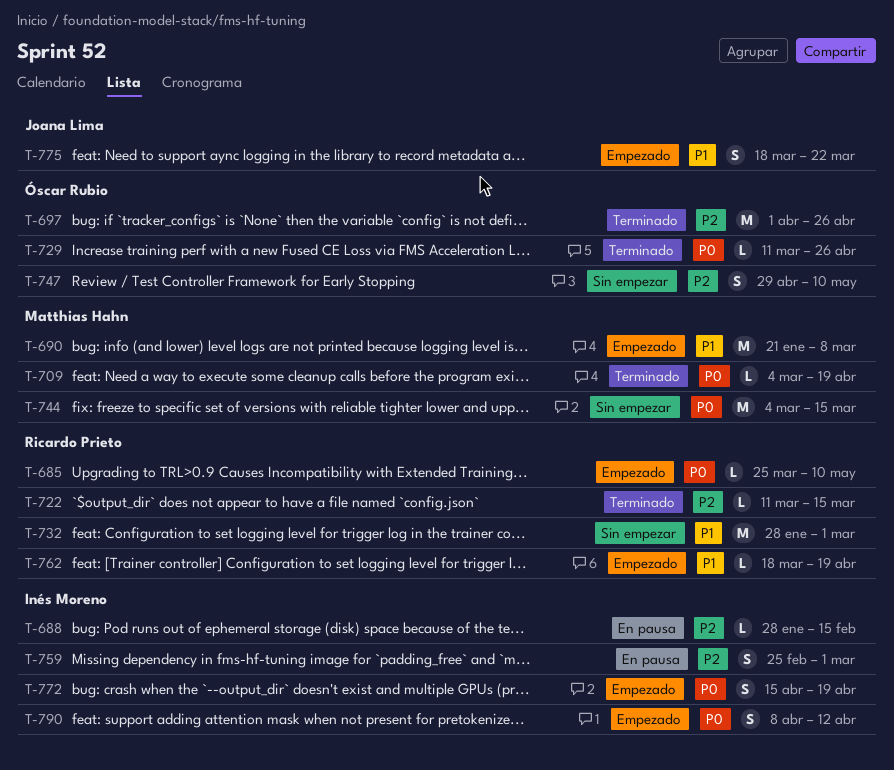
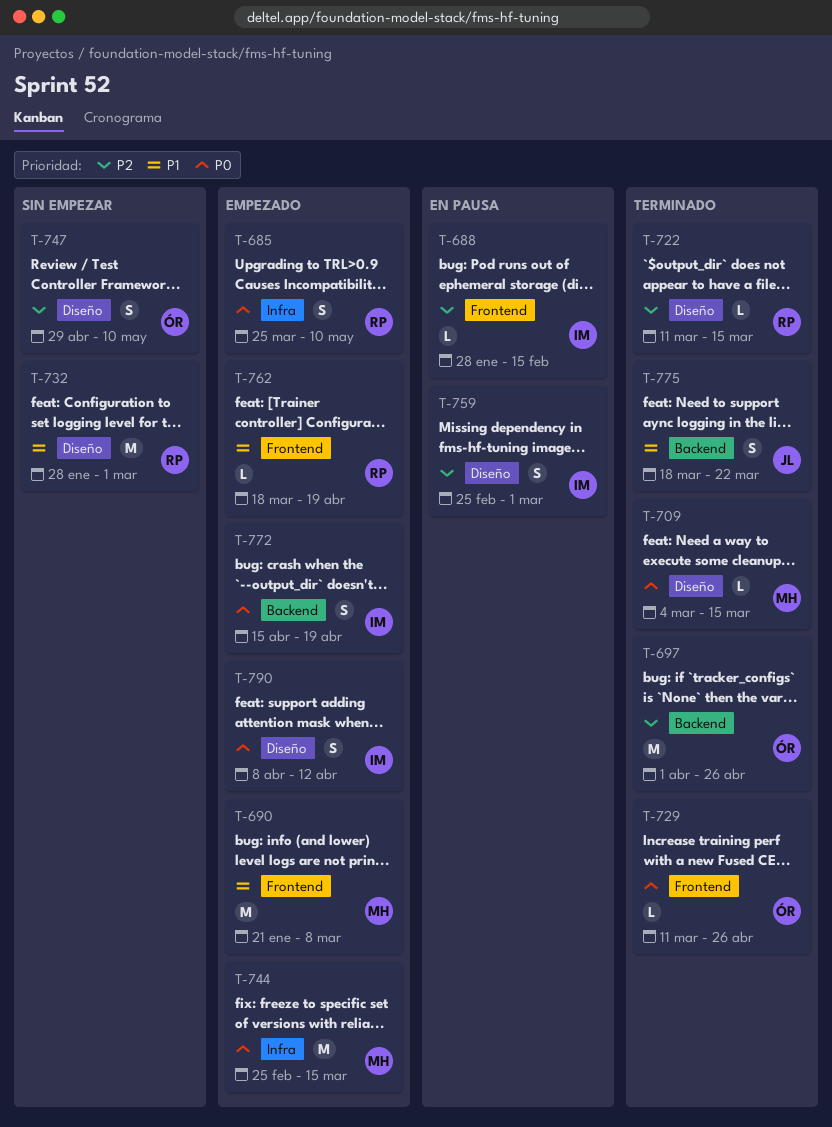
T-685, estimate: L -> S
T-709, due: Apr 19 -> Mar 15
T-744, status: Sin empezar -> Empezado
T-744, start: Mar 4 -> Feb 25
T-775, status: Empezado -> Terminado

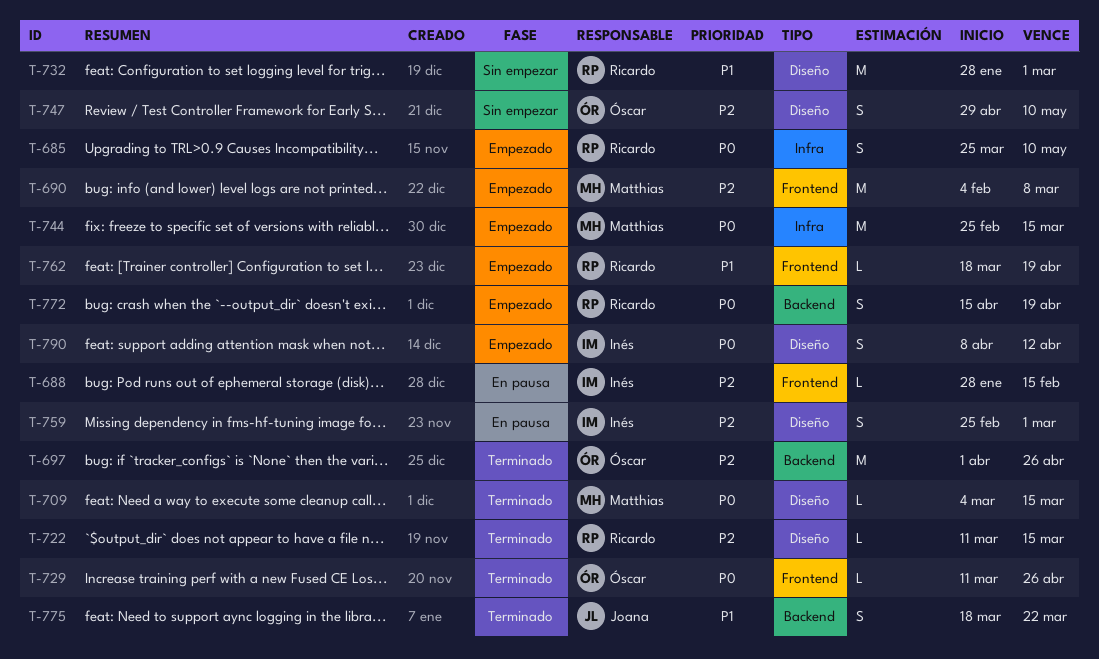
T-690, priority: P1 -> P2
T-690, start: Jan 21 -> Feb 4
T-772, owner: Inés -> Ricardo

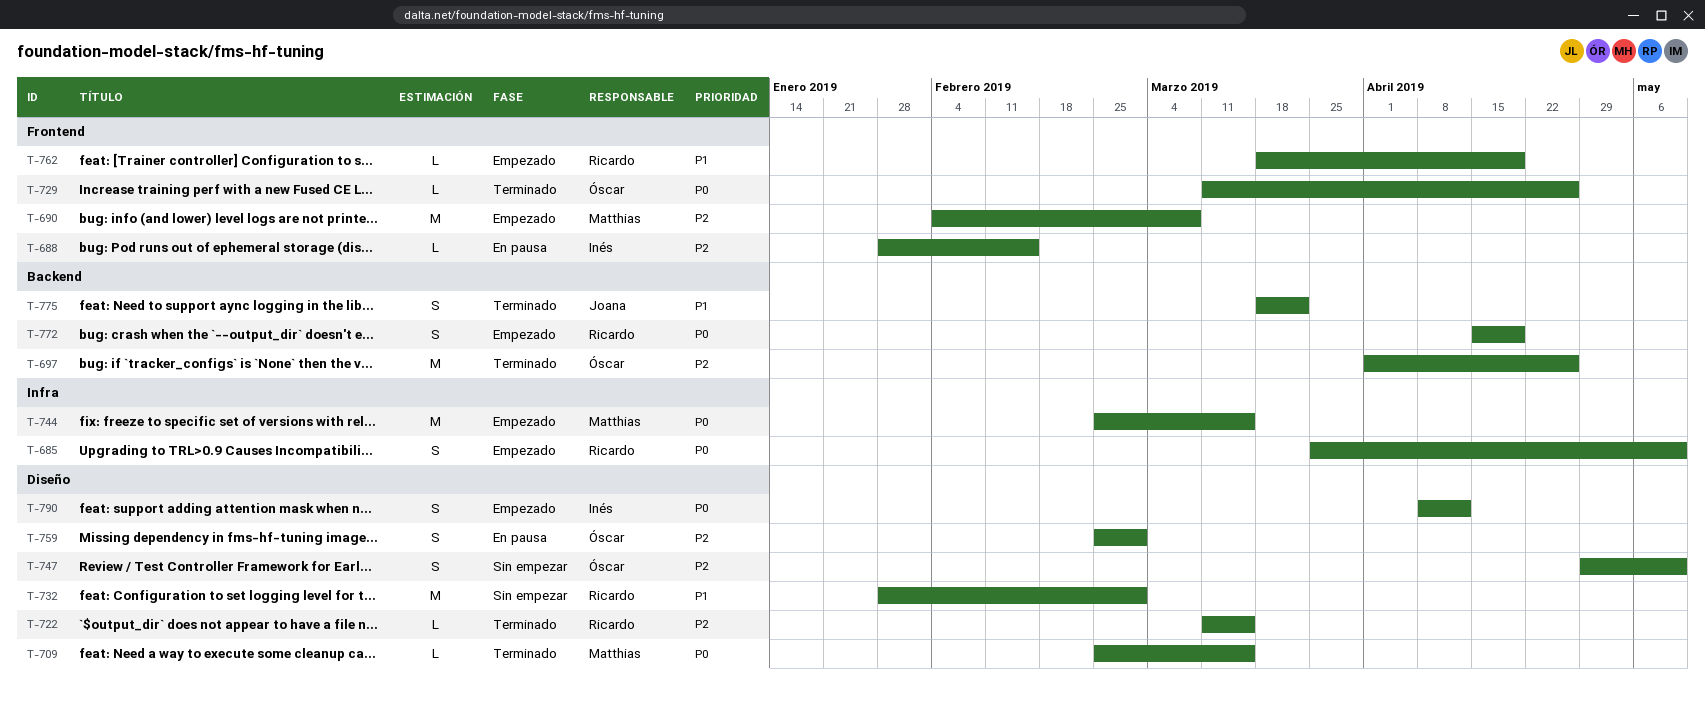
T-709, start: Mar 4 -> Feb 25
T-759, owner: Inés -> Óscar

